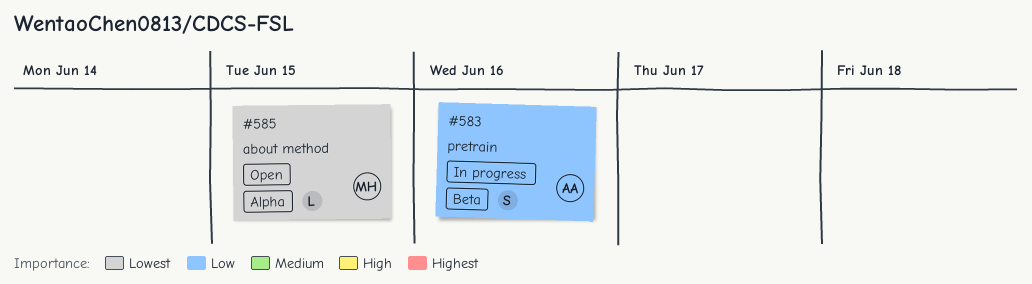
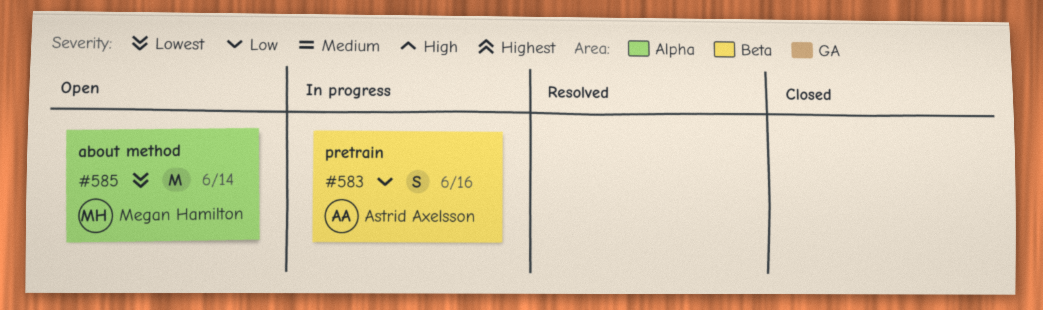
#585, estimate: L -> M
#585, due: Jun 15 -> Jun 14

